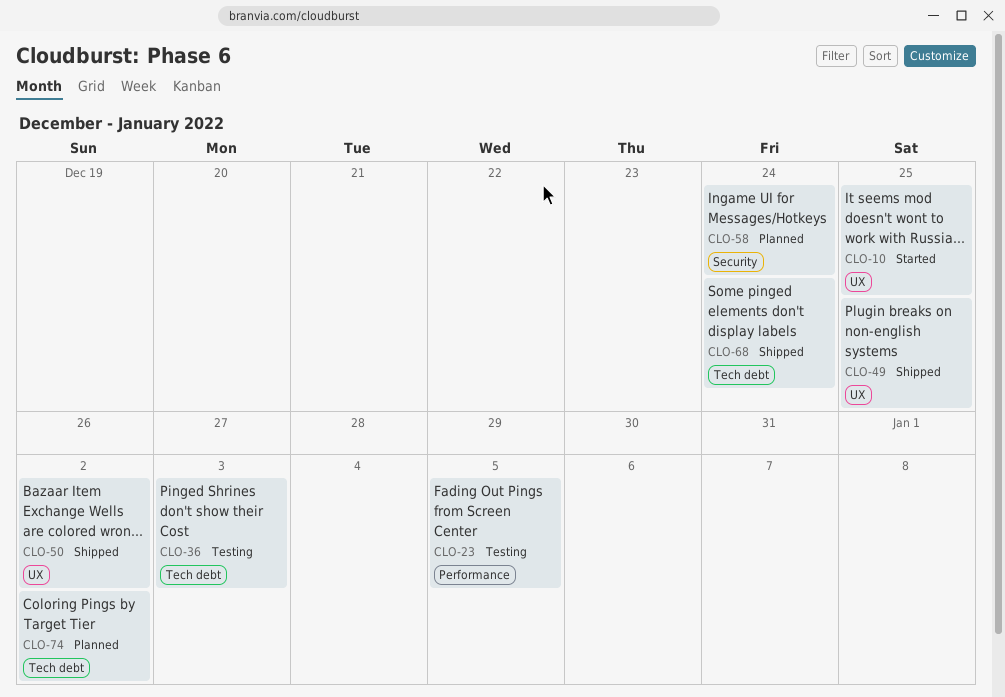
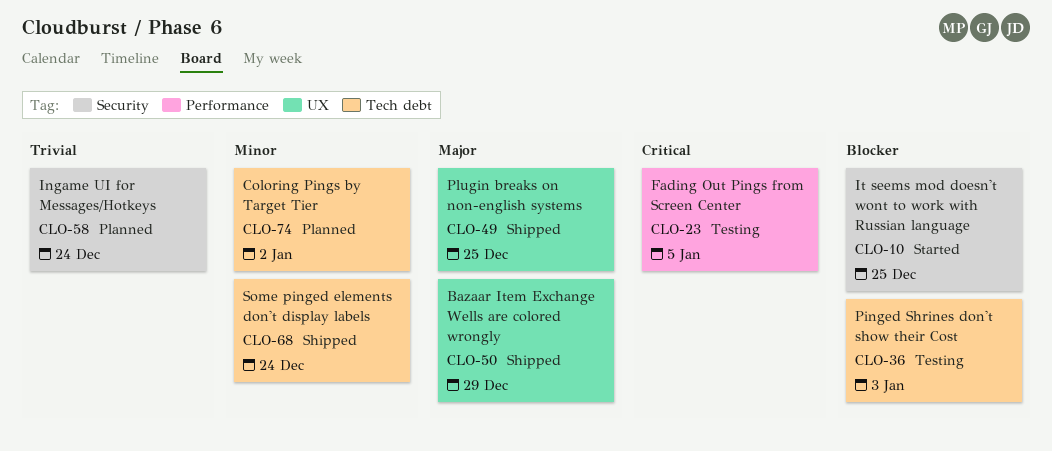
CLO-10, label: UX -> Security
CLO-50, due: Jan 2 -> Dec 29

